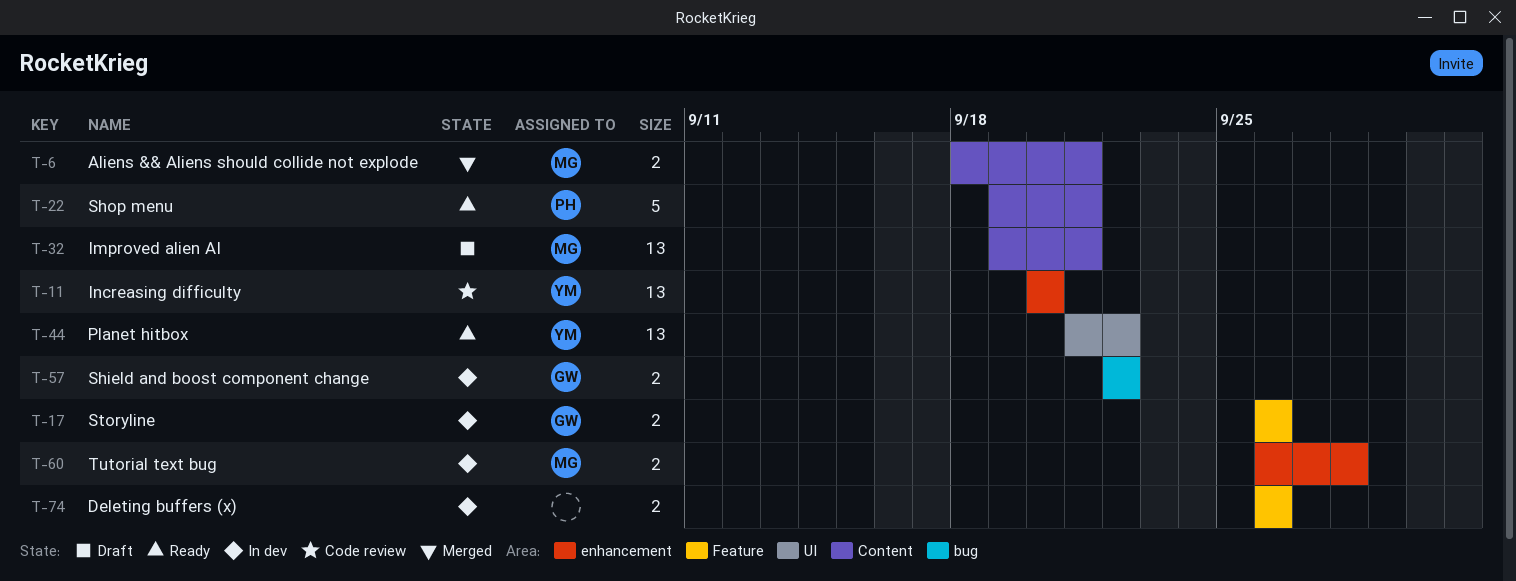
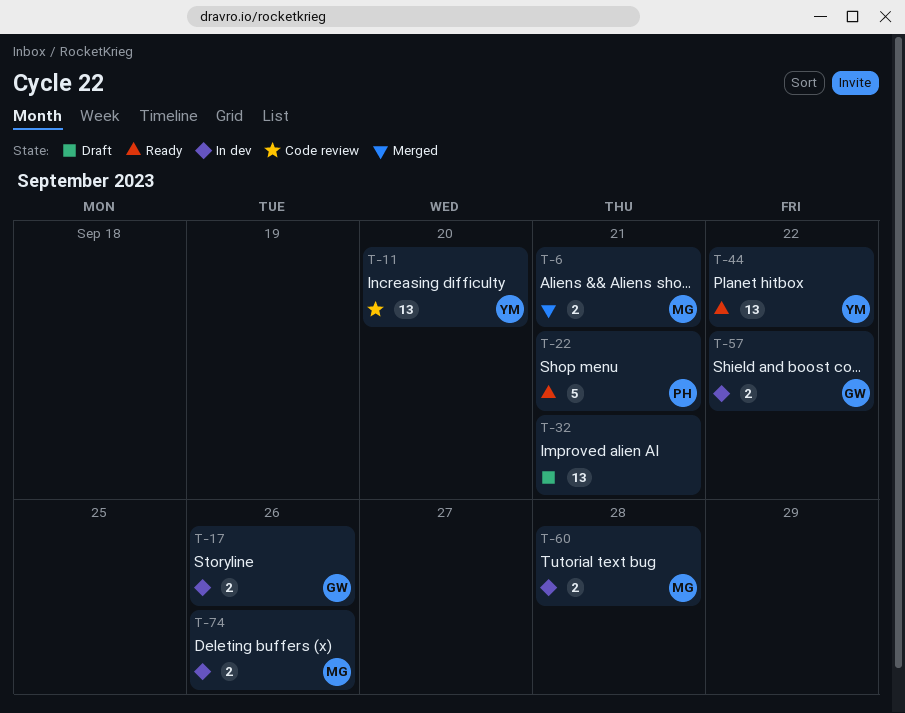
T-32, owner: MG -> none
T-74, owner: none -> MG

